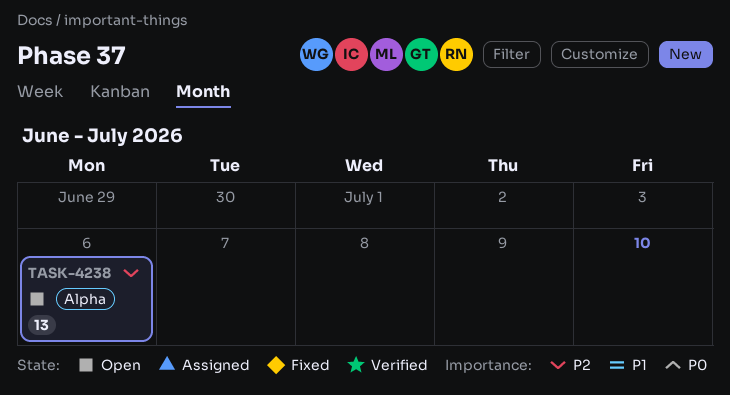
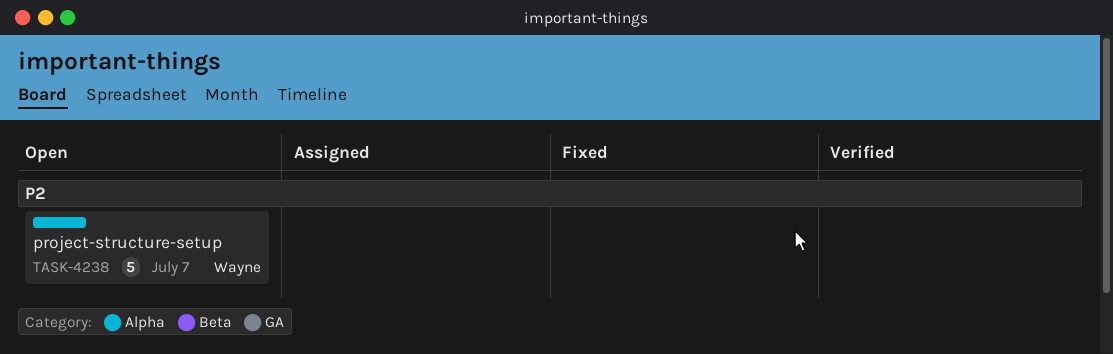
TASK-4238, estimate: 13 -> 5
TASK-4238, due: Jul 6 -> Jul 7

